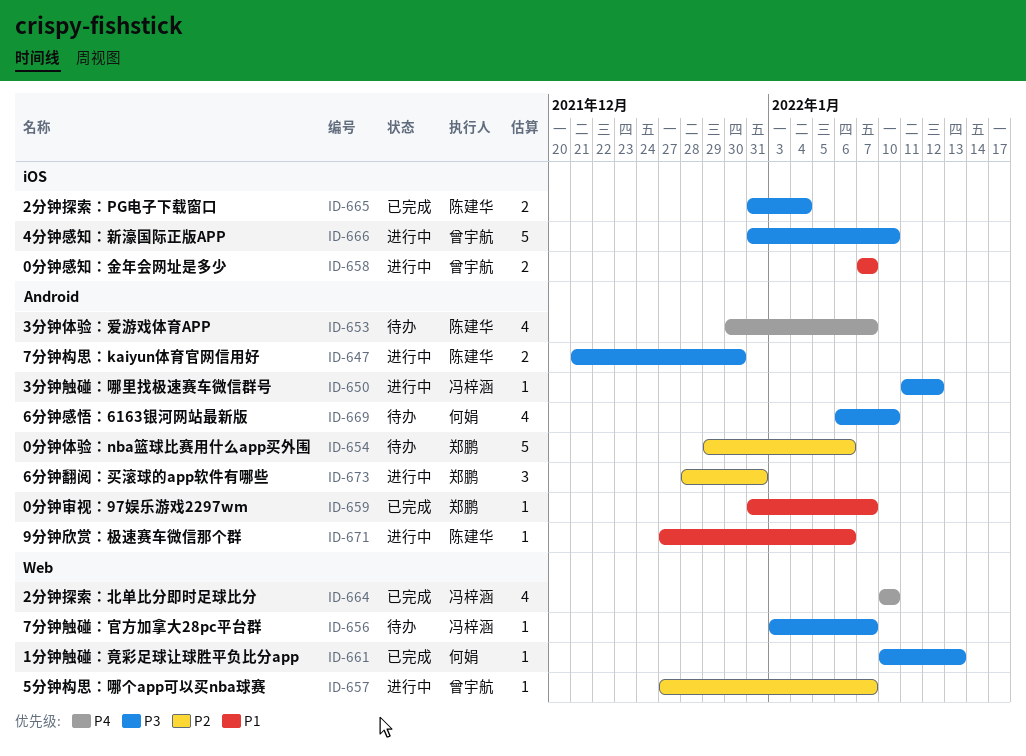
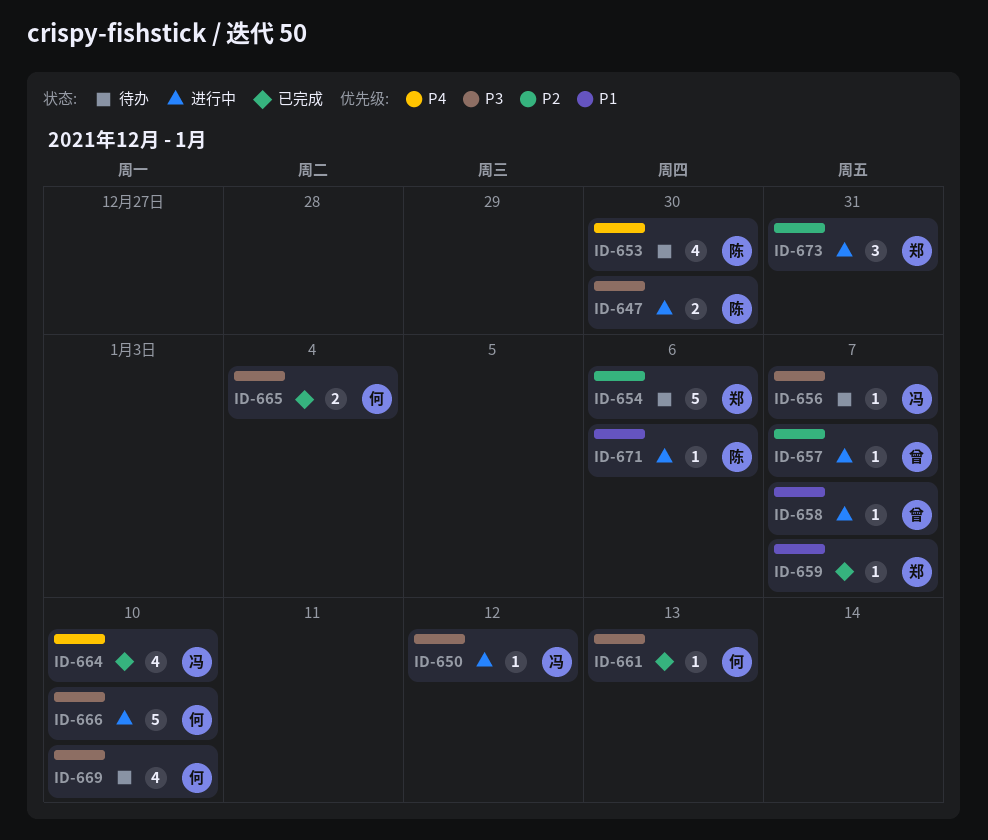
ID-653, due: Jan 7 -> Dec 30
ID-658, estimate: 2 -> 1
ID-665, owner: 陈建华 -> 何娟
ID-666, owner: 曾宇航 -> 何娟

